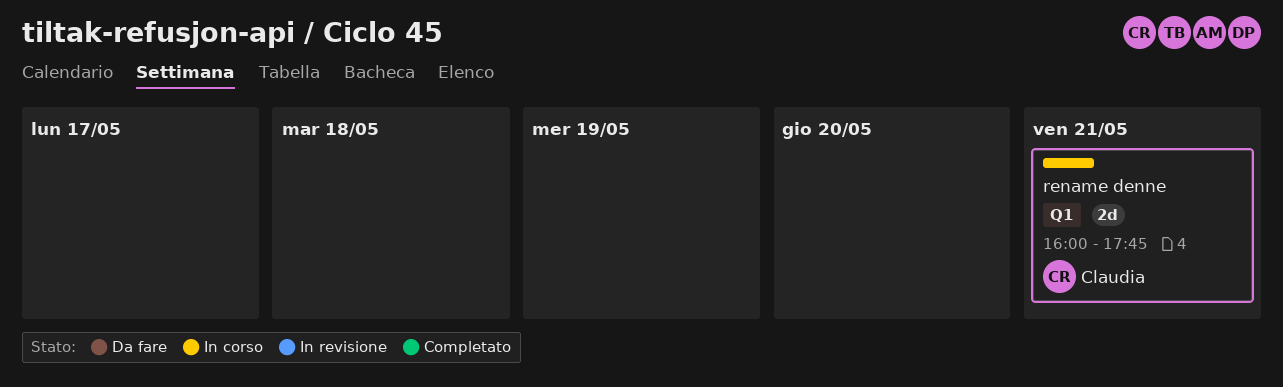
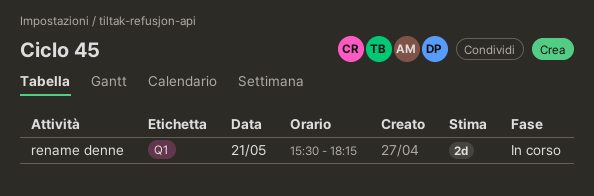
rename denne, begins: 16:00 -> 15:30
rename denne, ends: 17:45 -> 18:15

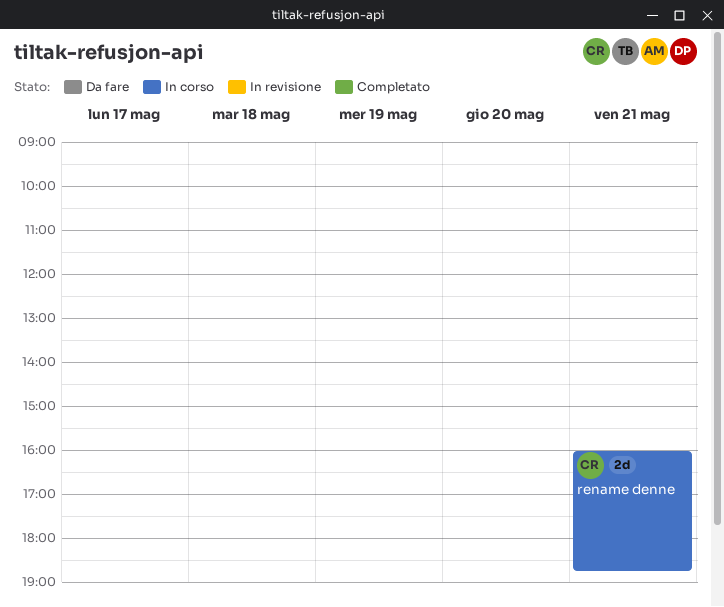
rename denne, begins: 15:30 -> 16:00
rename denne, ends: 18:15 -> 18:45

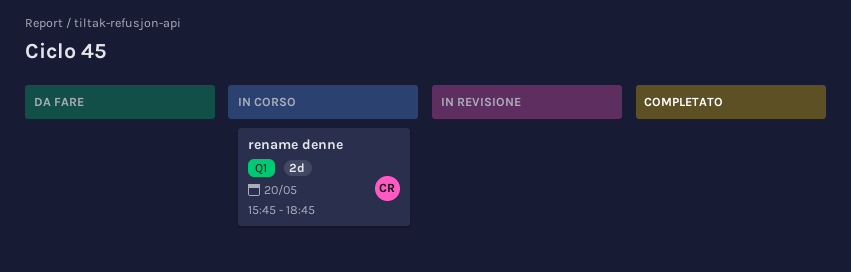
rename denne, day: May 21 -> May 20
rename denne, begins: 16:00 -> 15:45

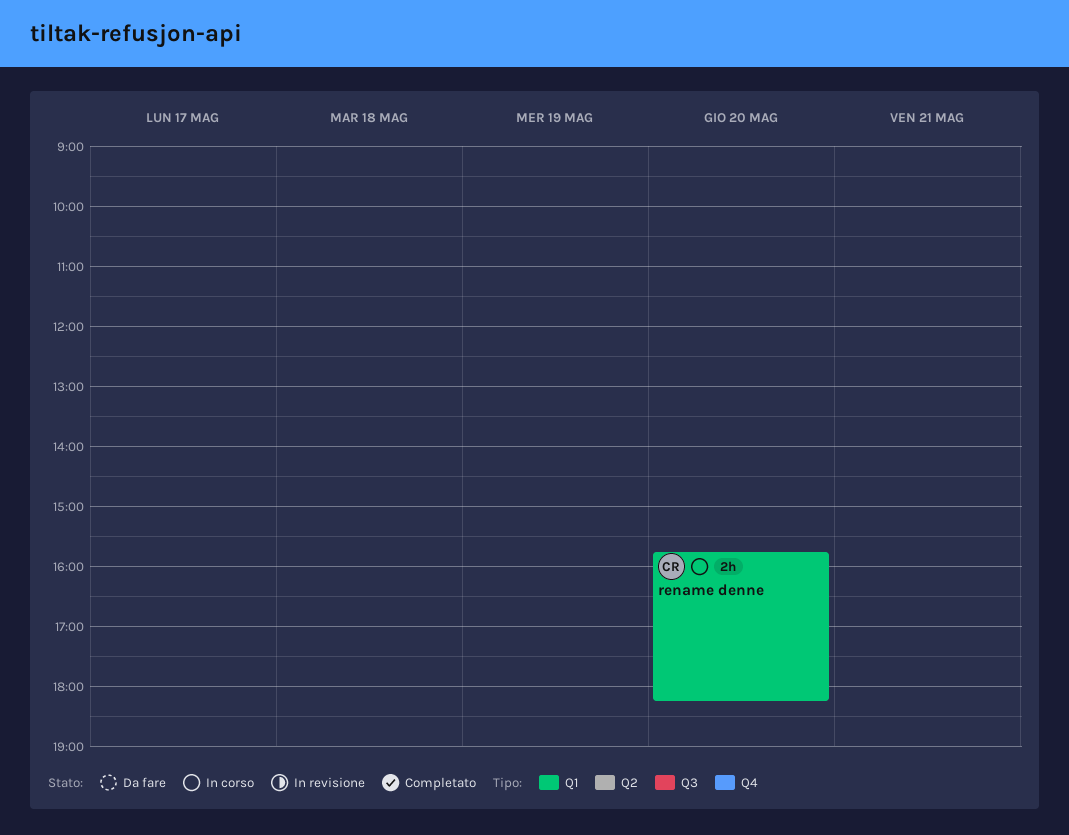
rename denne, estimate: 2d -> 2h
rename denne, ends: 18:45 -> 18:15

